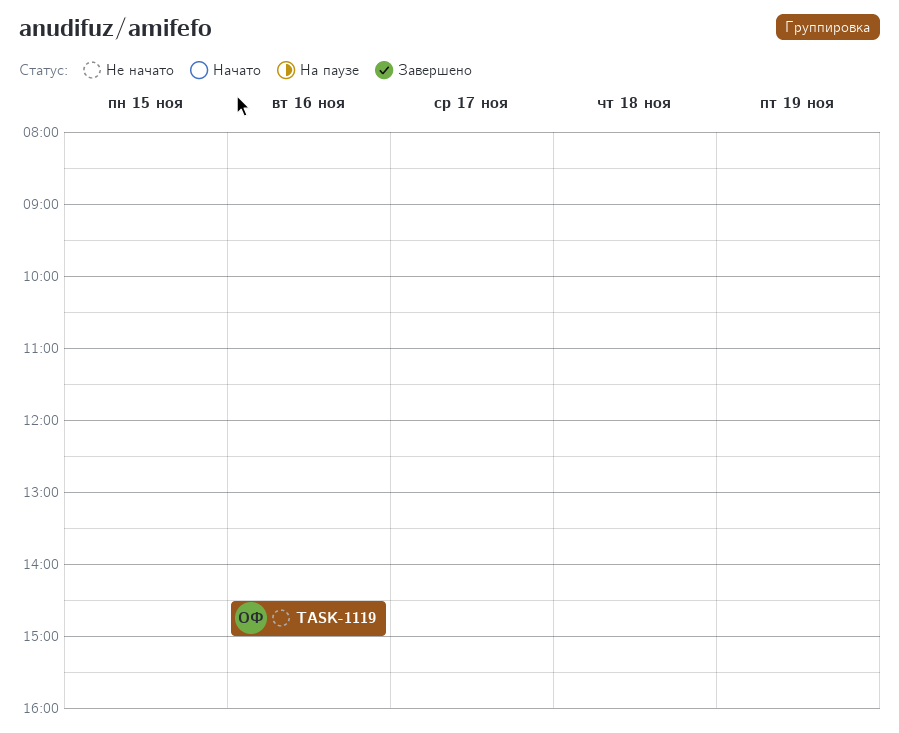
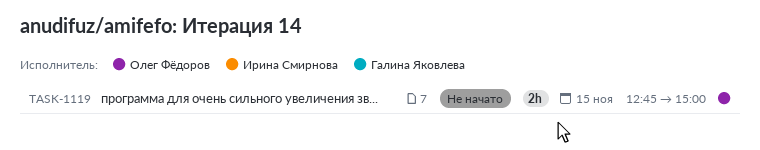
TASK-1119, day: Nov 16 -> Nov 15
TASK-1119, begins: 14:30 -> 12:45

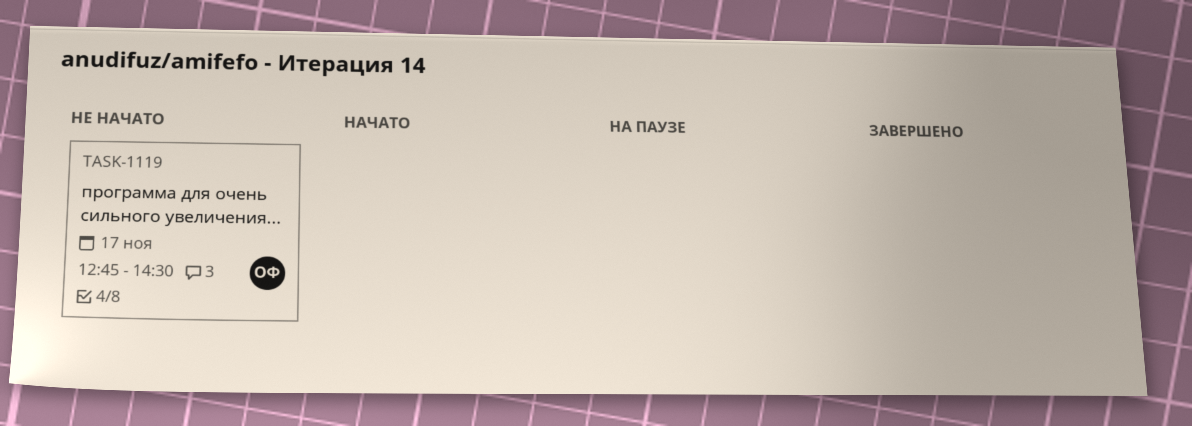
TASK-1119, day: Nov 15 -> Nov 17
TASK-1119, ends: 15:00 -> 14:30

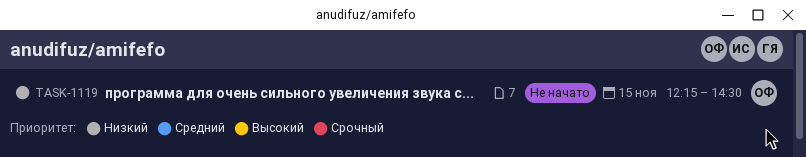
TASK-1119, day: Nov 17 -> Nov 15
TASK-1119, begins: 12:45 -> 12:15

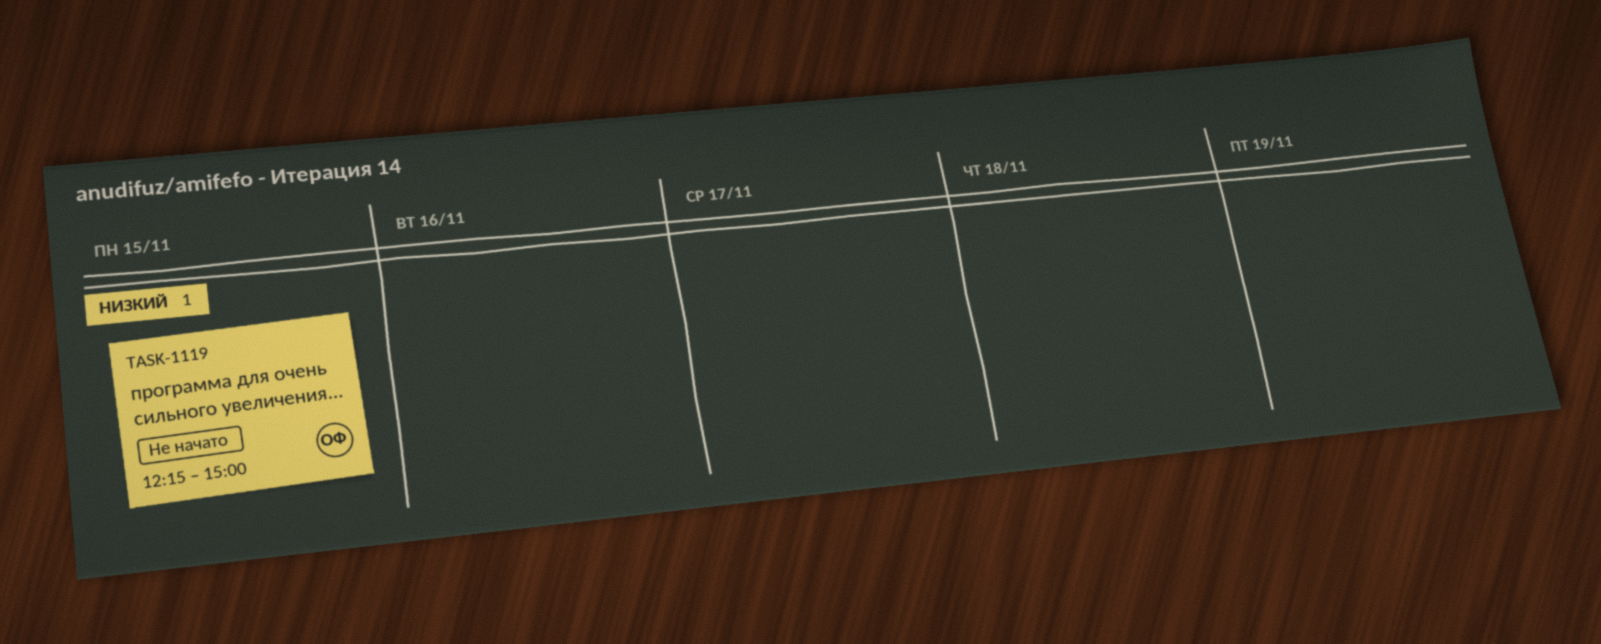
TASK-1119, ends: 14:30 -> 15:00

